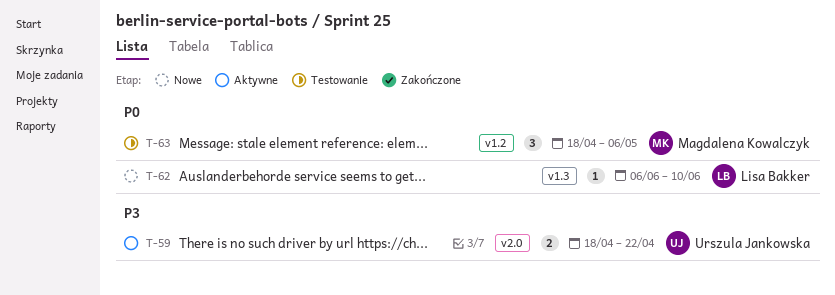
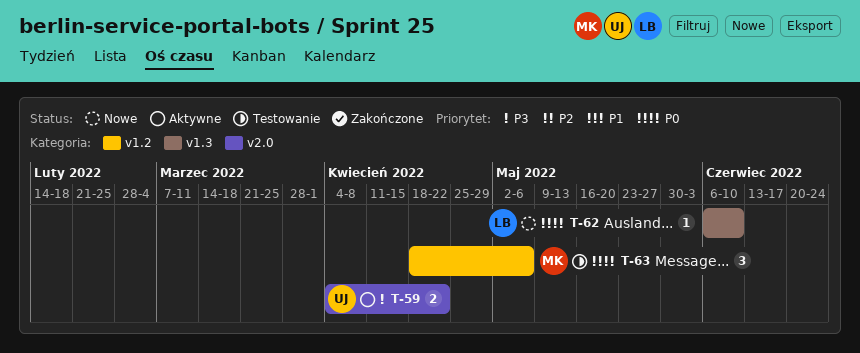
T-59, start: Apr 18 -> Apr 4

